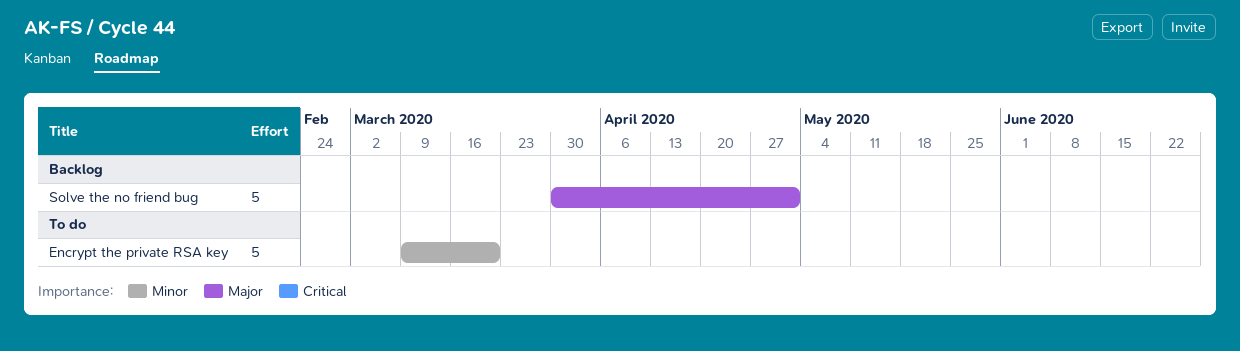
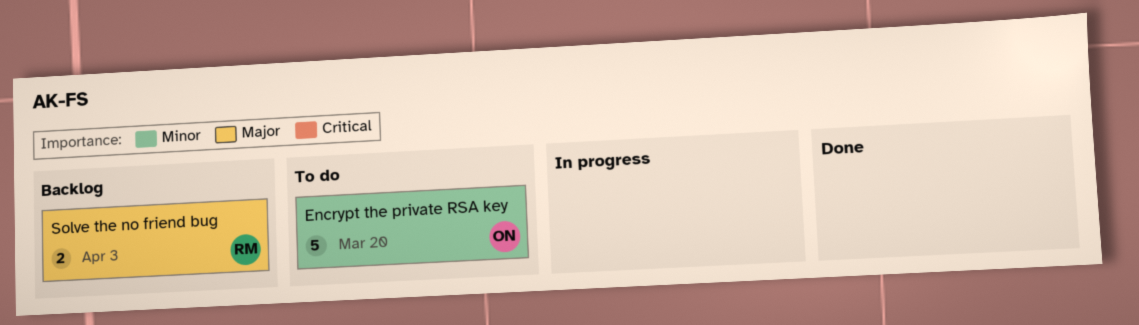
Solve the no friend bug, estimate: 5 -> 2
Solve the no friend bug, due: May 1 -> Apr 3

